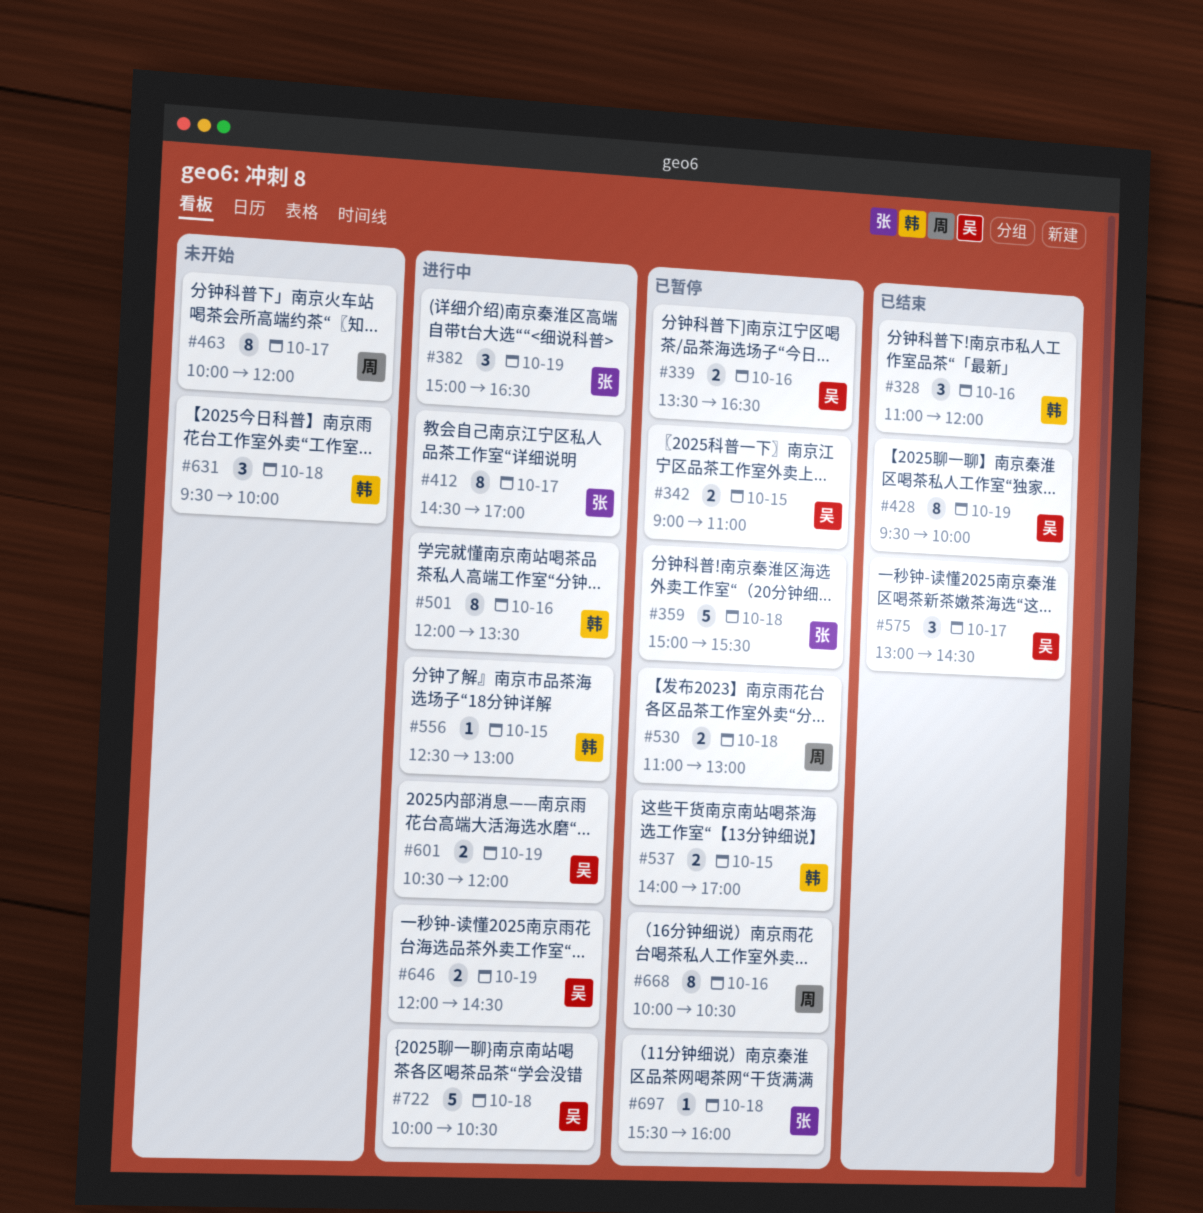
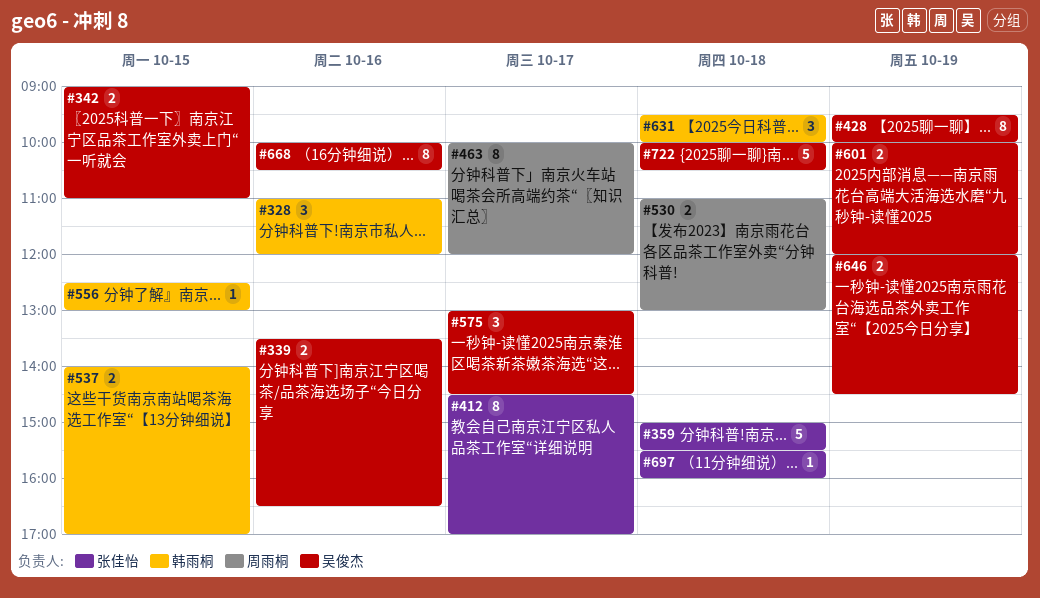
#382: present -> none
#501: present -> none
#601, begins: 10:30 -> 10:00
#668, owner: 周雨桐 -> 吴俊杰

